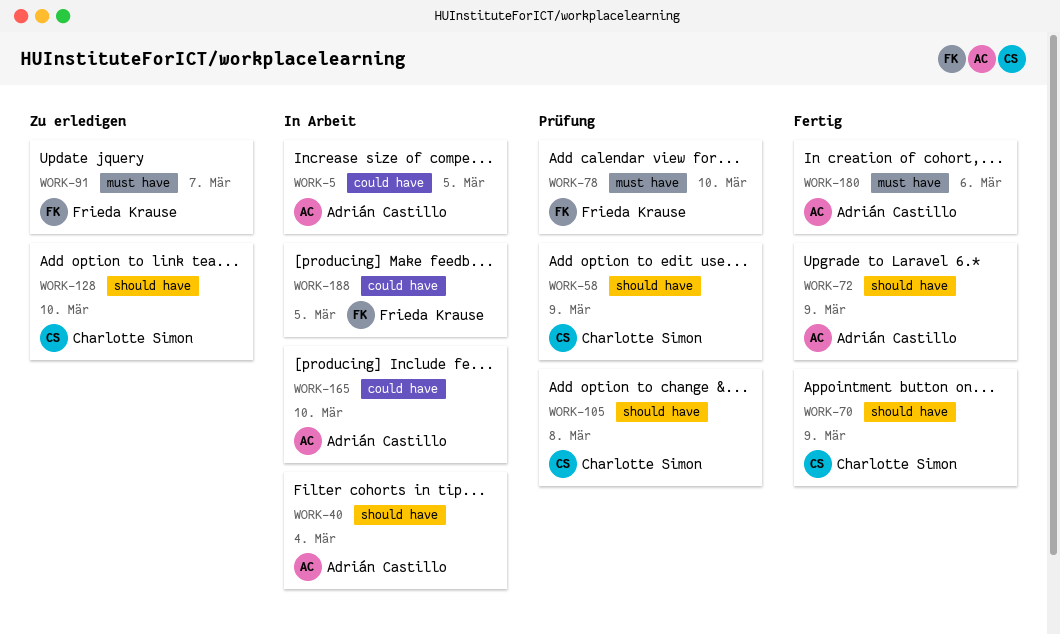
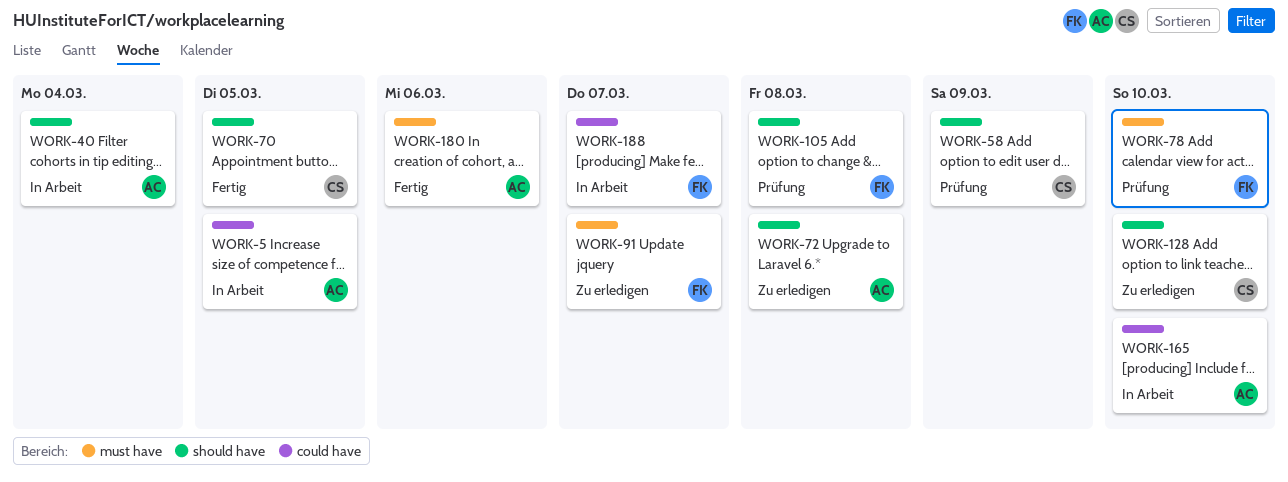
WORK-70, due: Mar 9 -> Mar 5
WORK-72, status: Fertig -> Zu erledigen
WORK-72, due: Mar 9 -> Mar 8
WORK-105, owner: Charlotte Simon -> Frieda Krause
WORK-188, due: Mar 5 -> Mar 7

